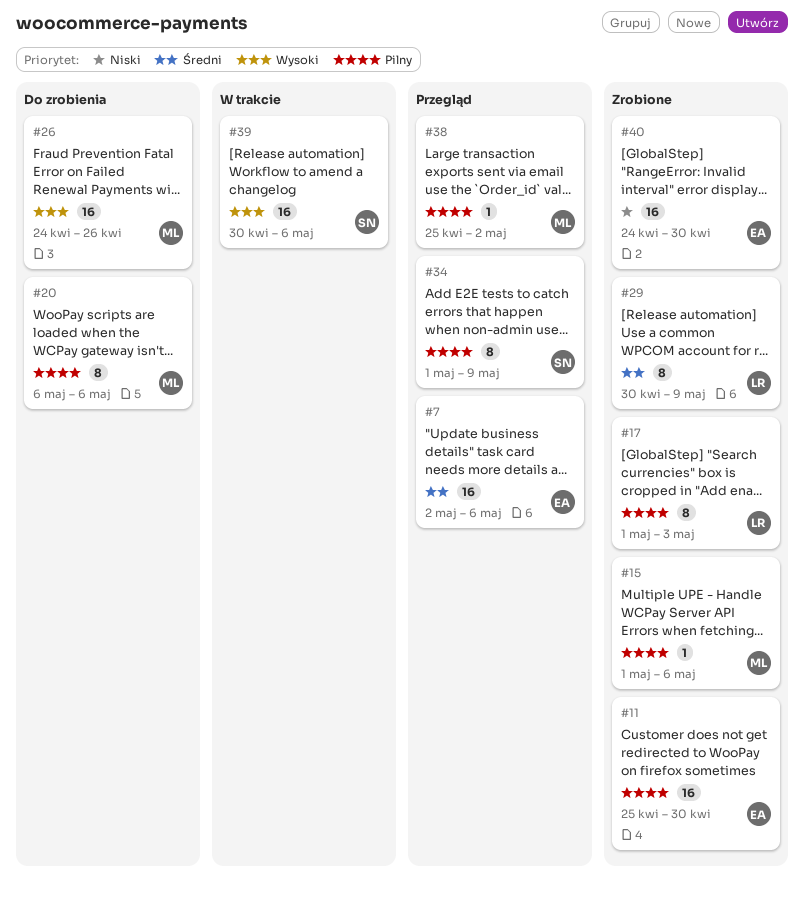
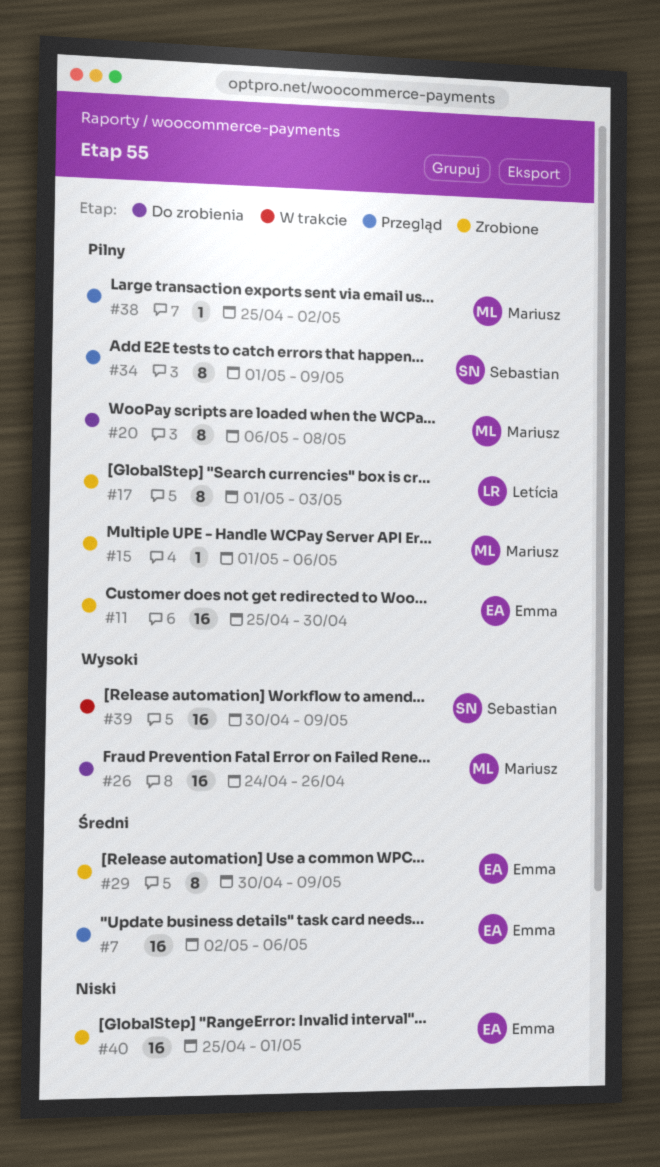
#20, due: May 6 -> May 8
#29, owner: Letícia -> Emma
#39, due: May 6 -> May 9
#40, start: Apr 24 -> Apr 25
#40, due: Apr 30 -> May 1

